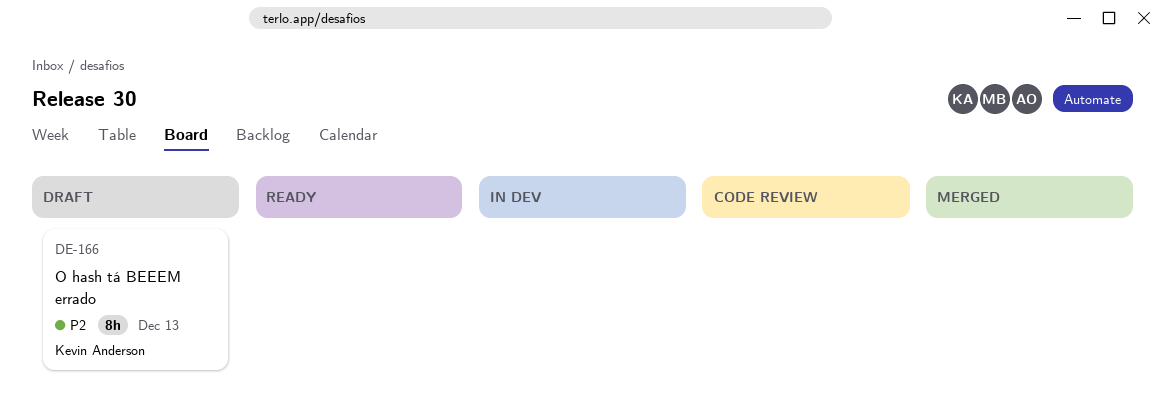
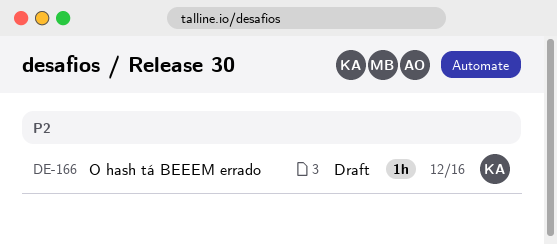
DE-166, estimate: 8h -> 1h
DE-166, due: Dec 13 -> Dec 16

